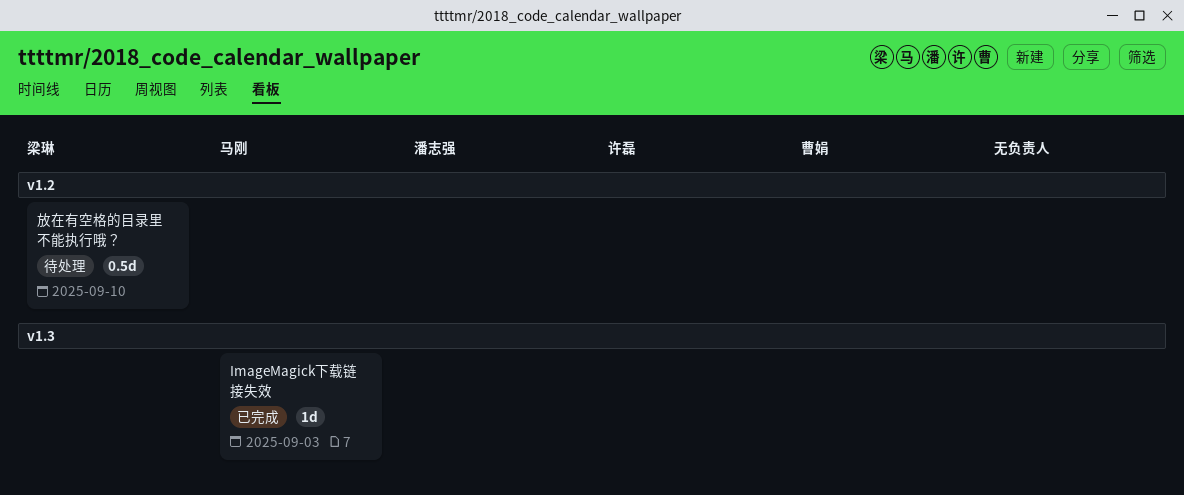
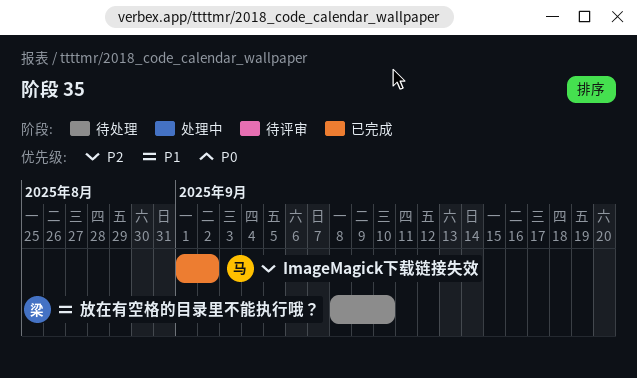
ImageMagick下载链接失效, due: Sep 3 -> Sep 2

